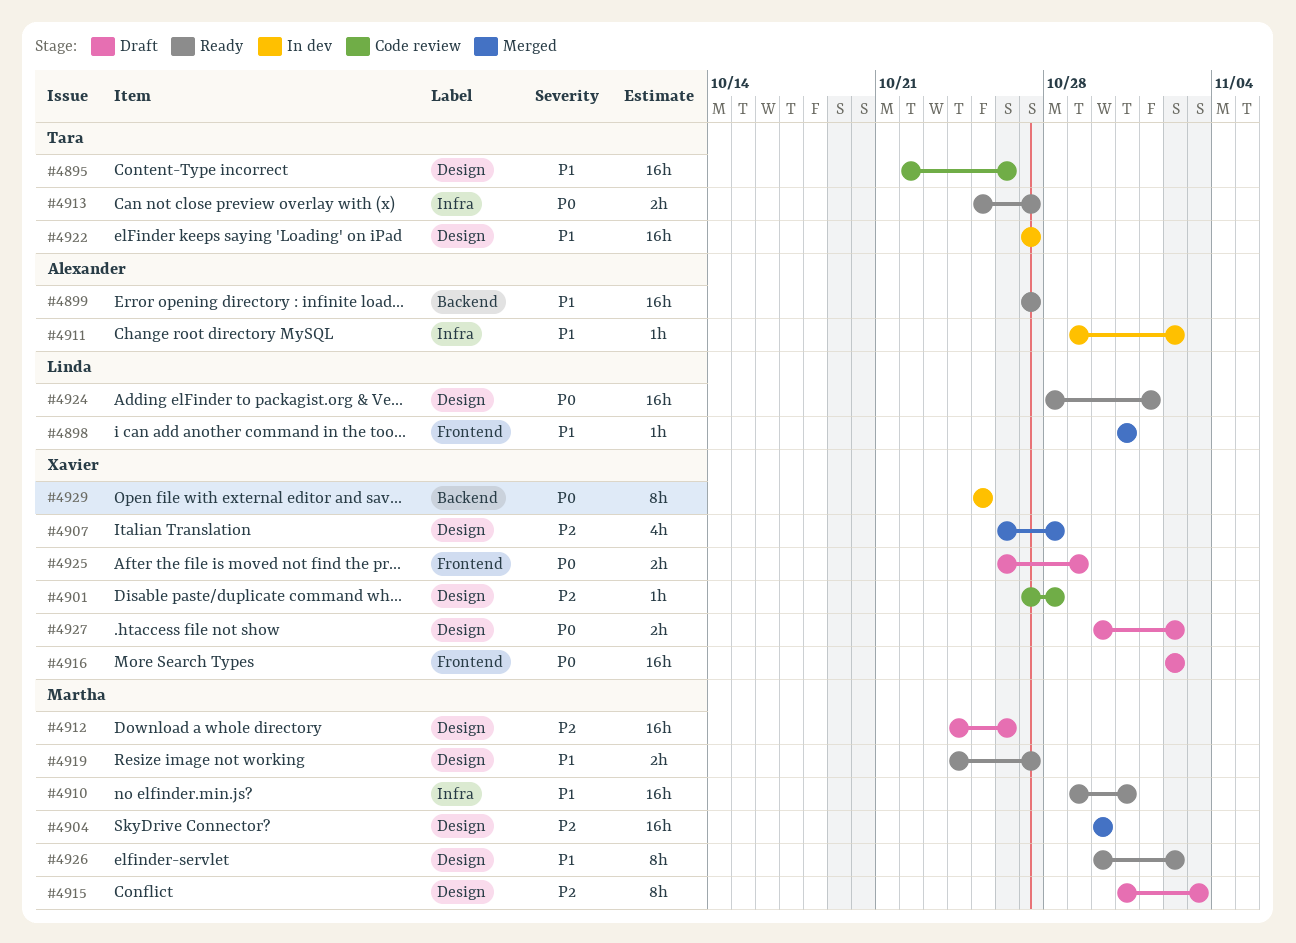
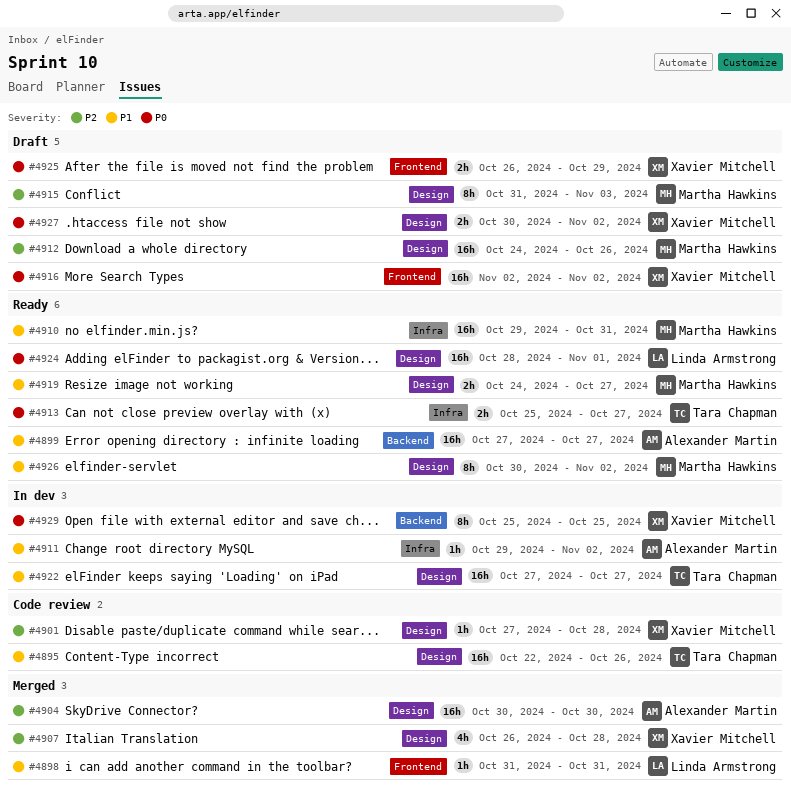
#4904, owner: Martha Hawkins -> Alexander Martin

